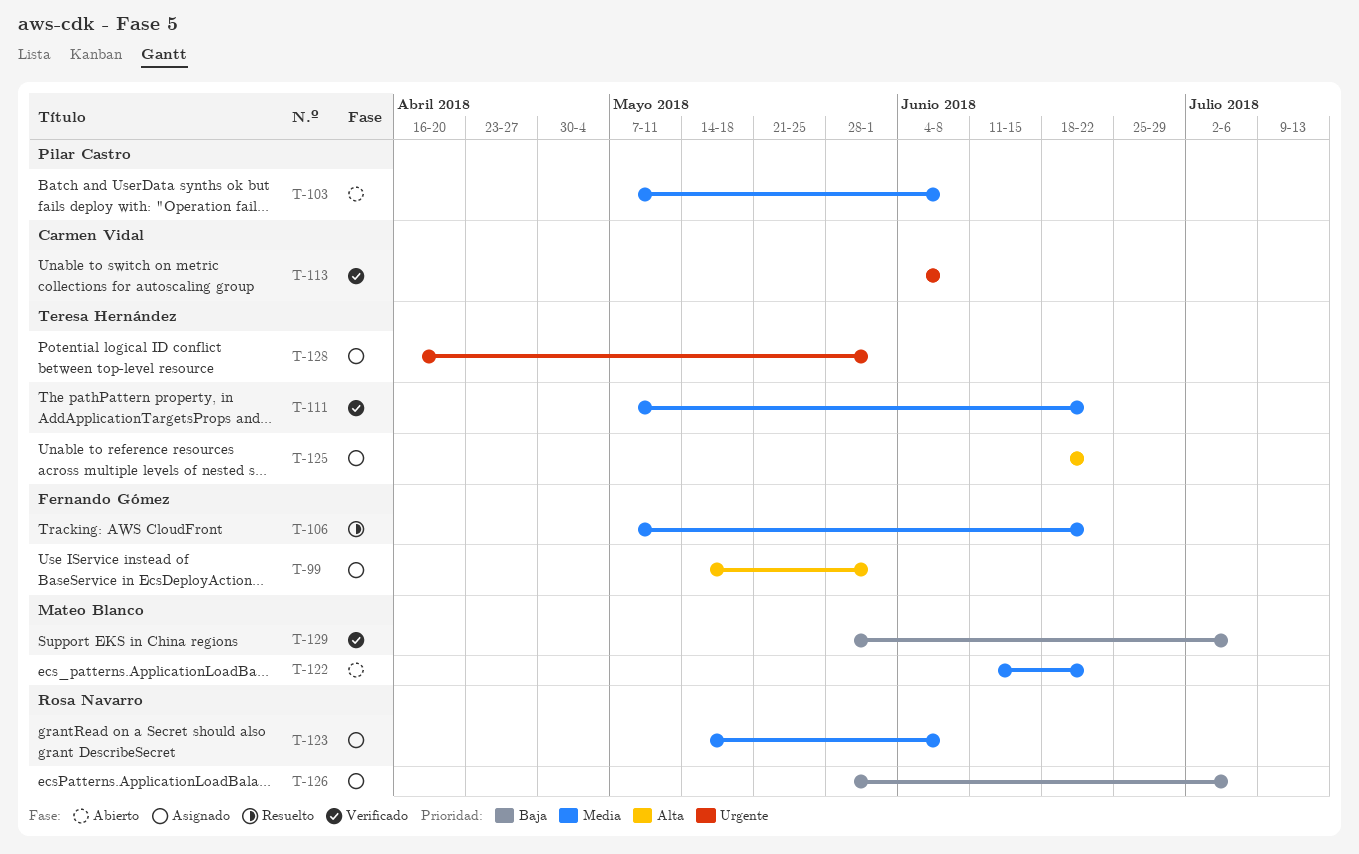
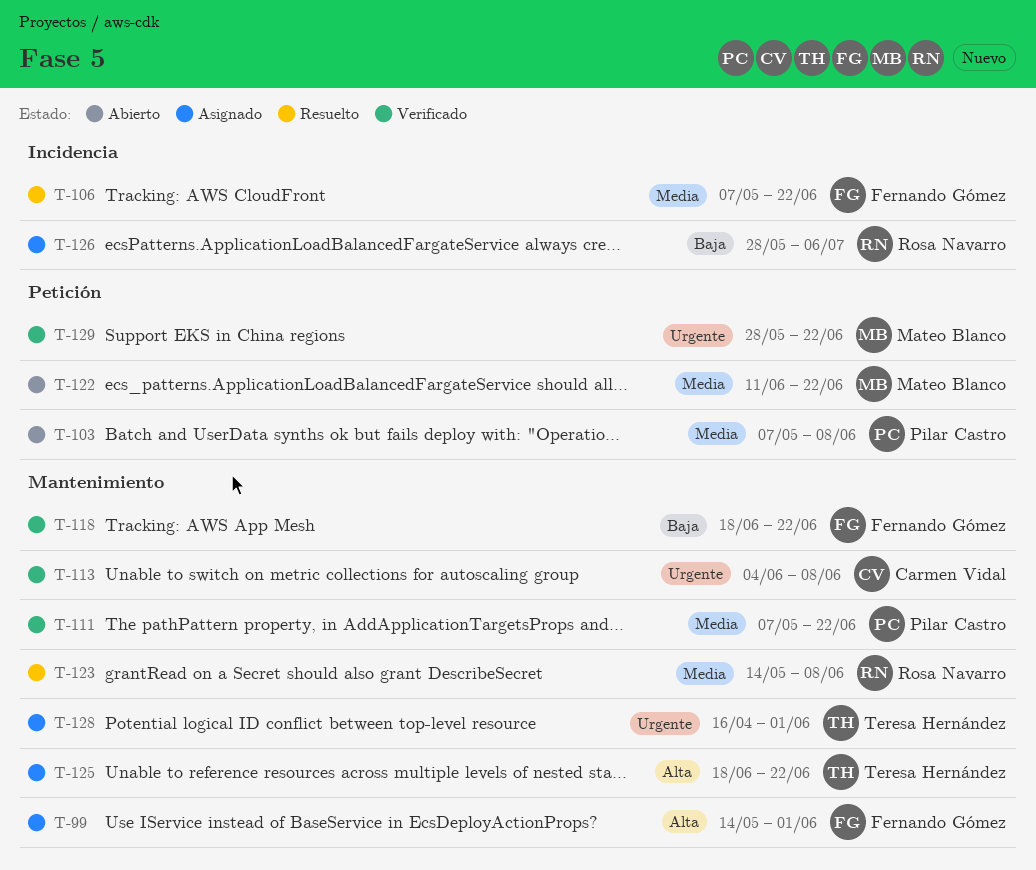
T-111, owner: Teresa Hernández -> Pilar Castro
T-118: none -> present
T-123, status: Asignado -> Resuelto
T-129, priority: Baja -> Urgente
T-129, due: Jul 6 -> Jun 22

